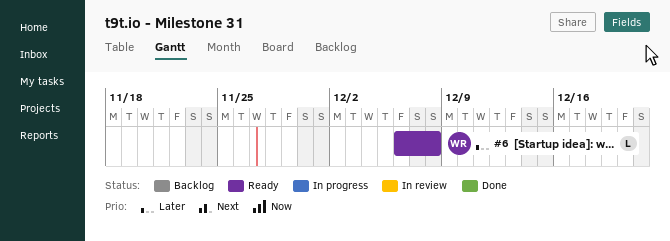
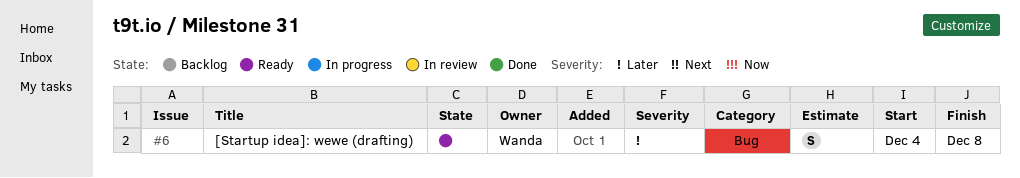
#6, estimate: L -> S
#6, start: Dec 6 -> Dec 4

